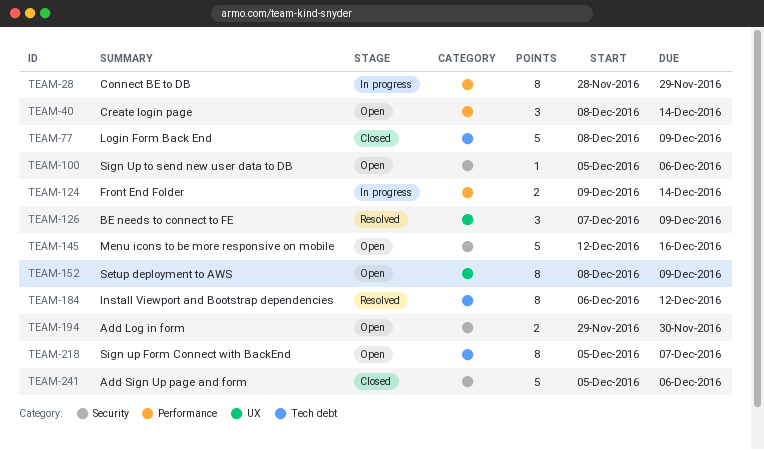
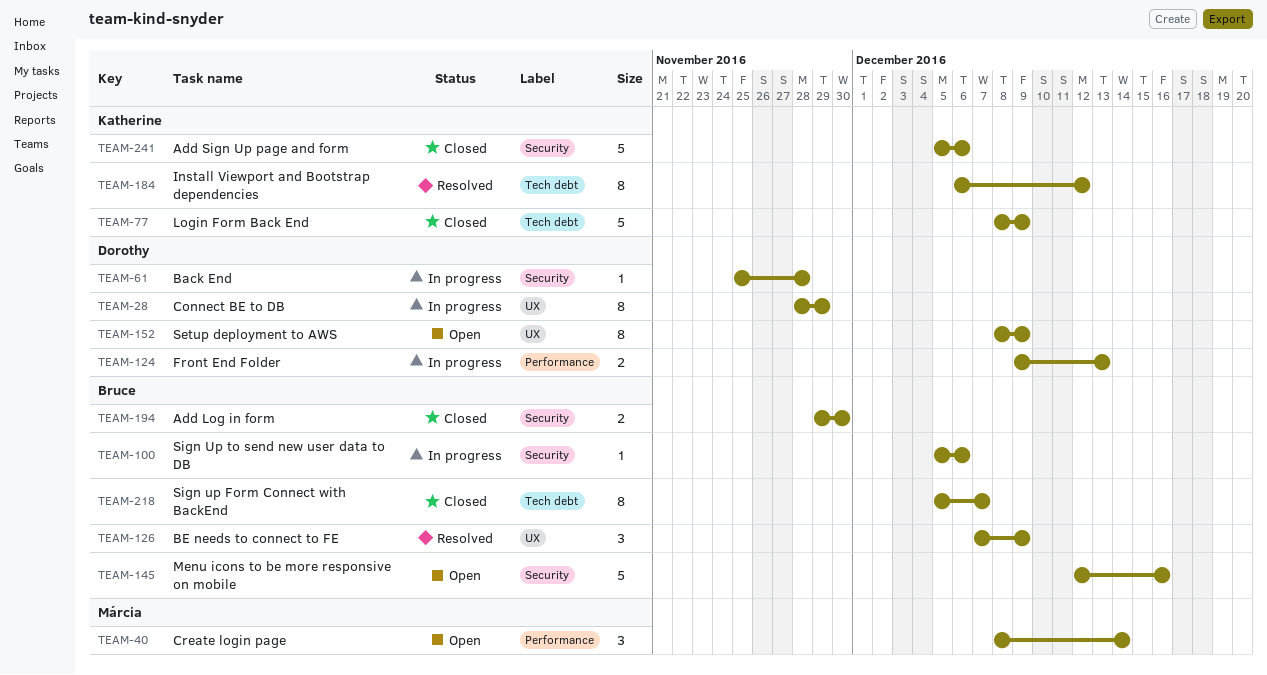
TEAM-28, label: Performance -> UX
TEAM-61: none -> present
TEAM-100, status: Open -> In progress
TEAM-124, due: Dec 14 -> Dec 13
TEAM-194, status: Open -> Closed
TEAM-218, status: Open -> Closed

